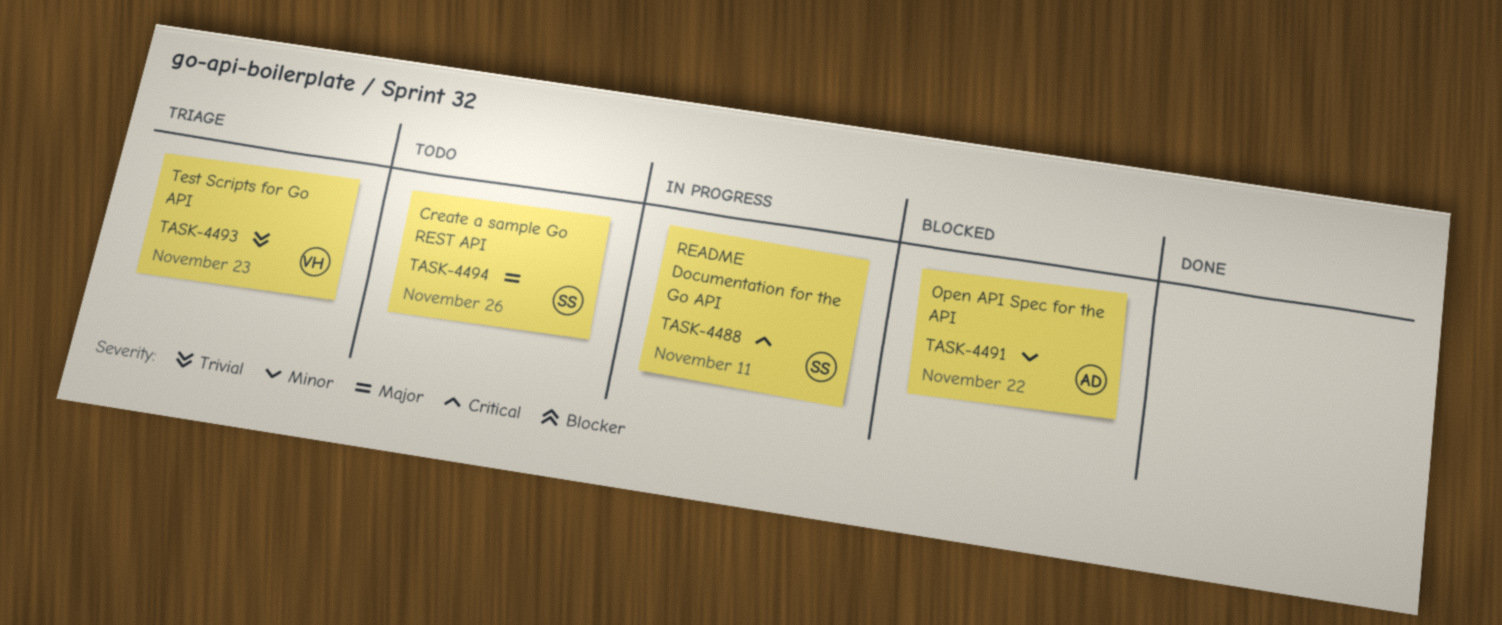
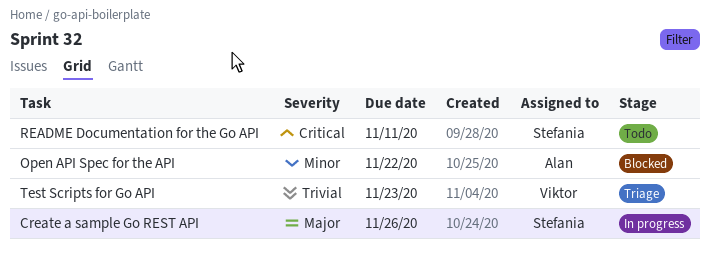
Create a sample Go REST API, status: Todo -> In progress
README Documentation for the Go API, status: In progress -> Todo

